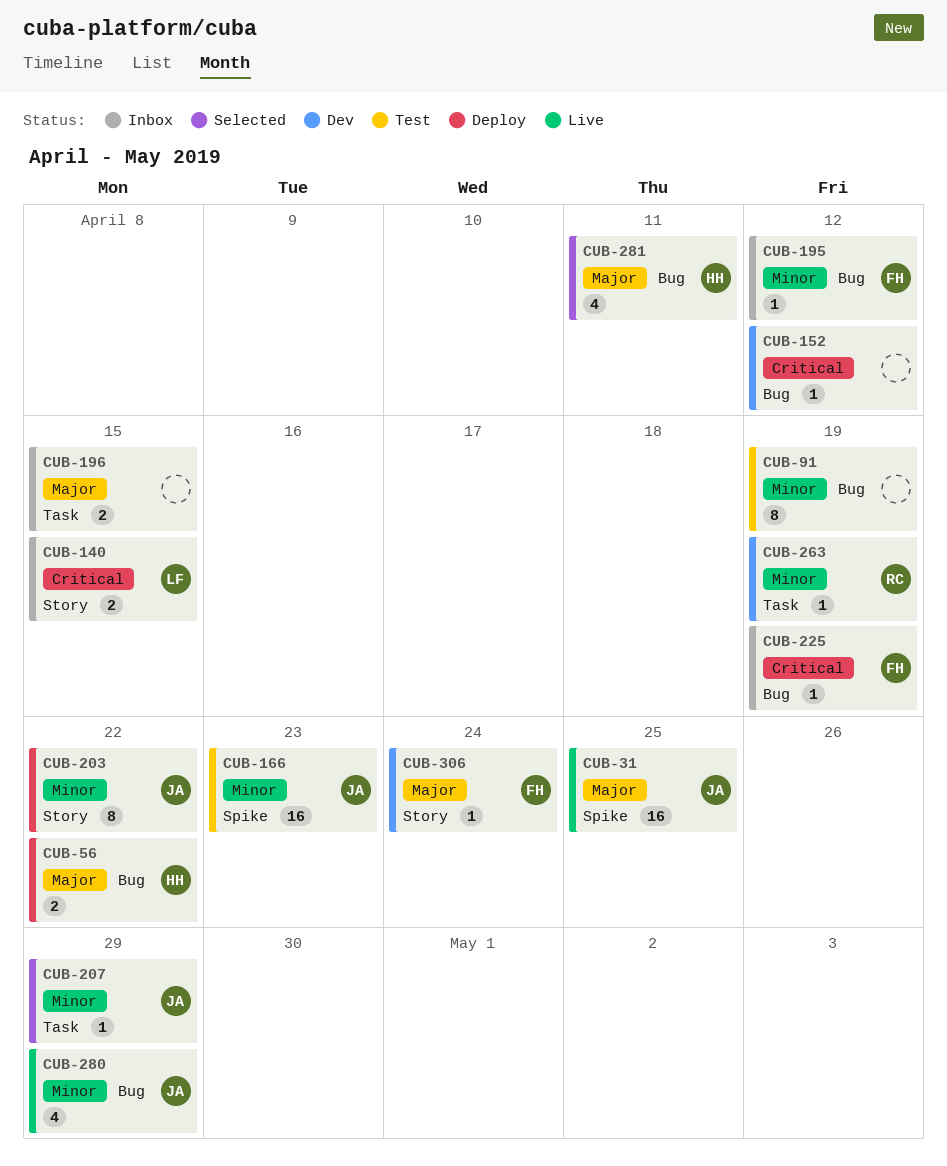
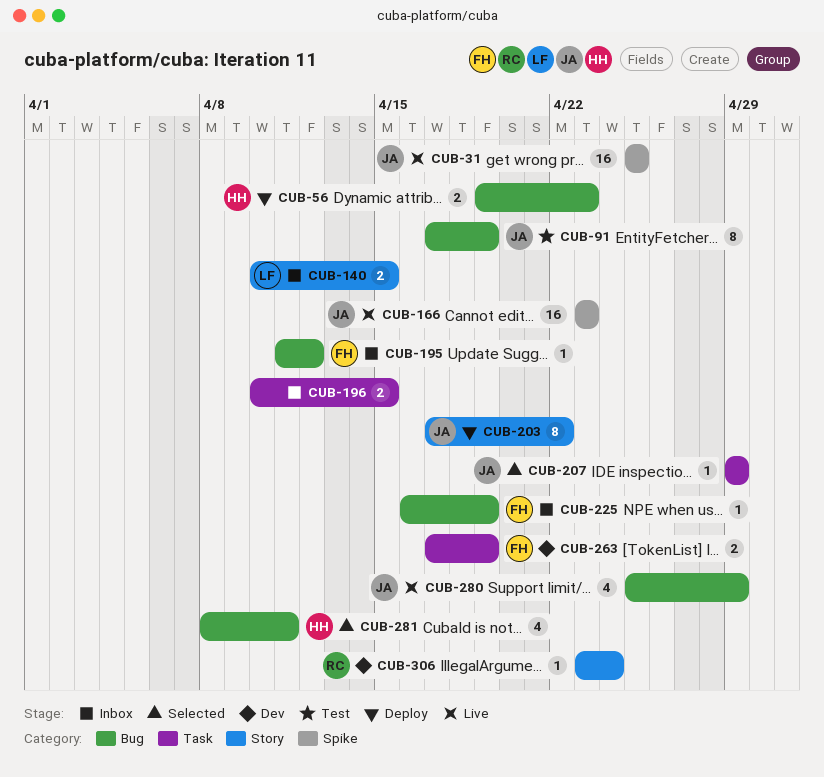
CUB-56, due: Apr 22 -> Apr 23
CUB-91, owner: none -> JA
CUB-152: present -> none
CUB-166, status: Test -> Live
CUB-263, owner: RC -> FH
CUB-263, estimate: 1 -> 2
CUB-306, owner: FH -> RC

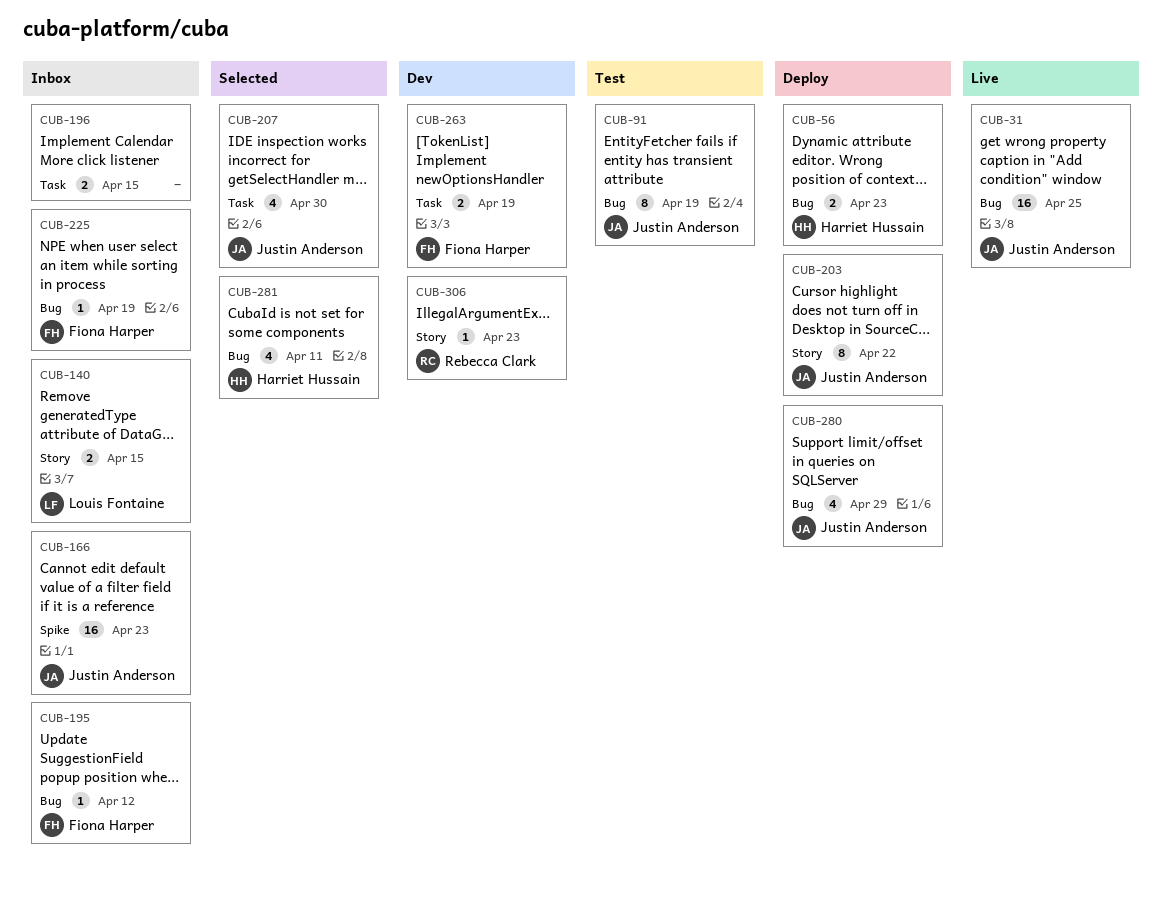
CUB-31, label: Spike -> Bug
CUB-166, status: Live -> Inbox
CUB-207, estimate: 1 -> 4
CUB-207, due: Apr 29 -> Apr 30
CUB-280, status: Live -> Deploy
CUB-306, due: Apr 24 -> Apr 23

